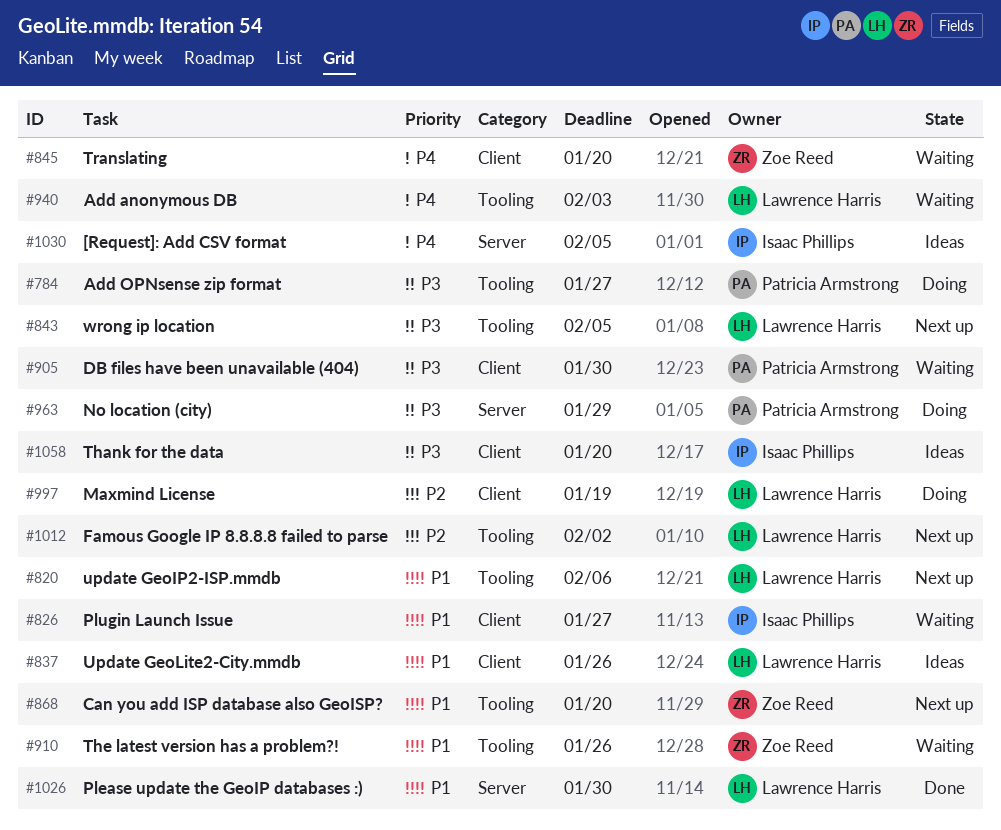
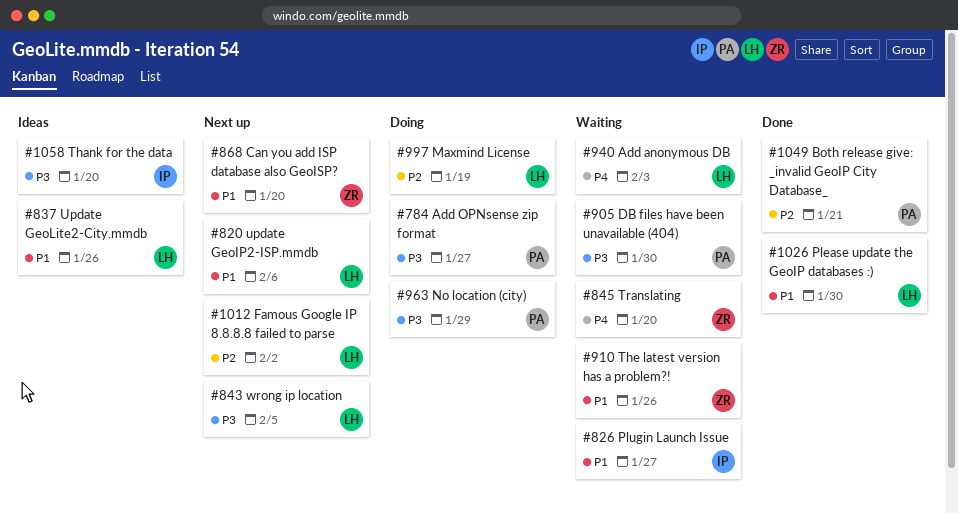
#1030: present -> none
#1049: none -> present

